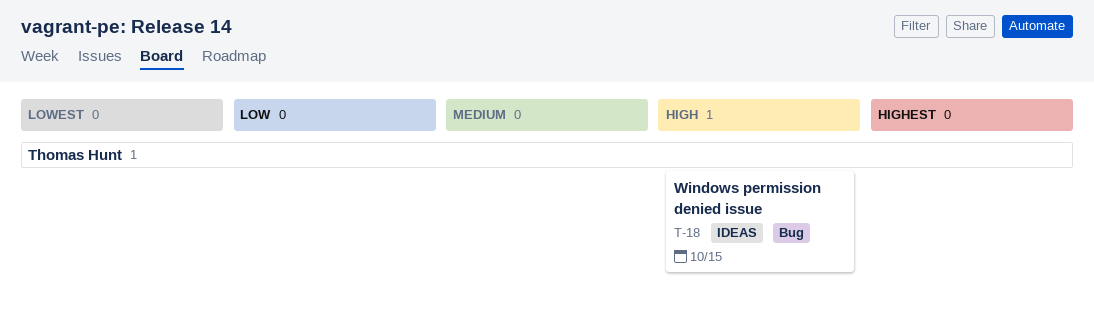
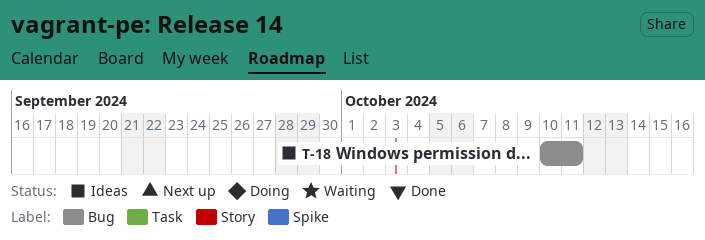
T-18, due: Oct 15 -> Oct 11

